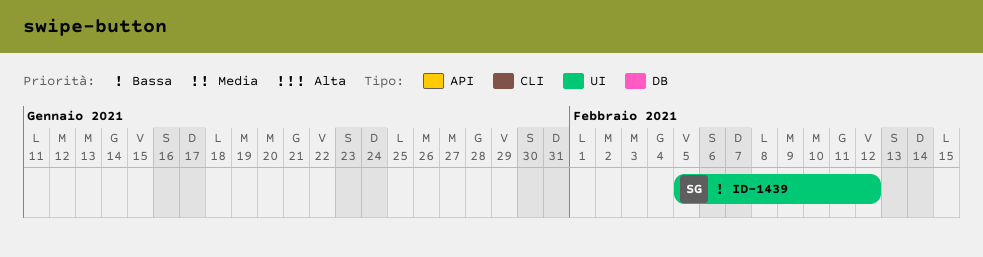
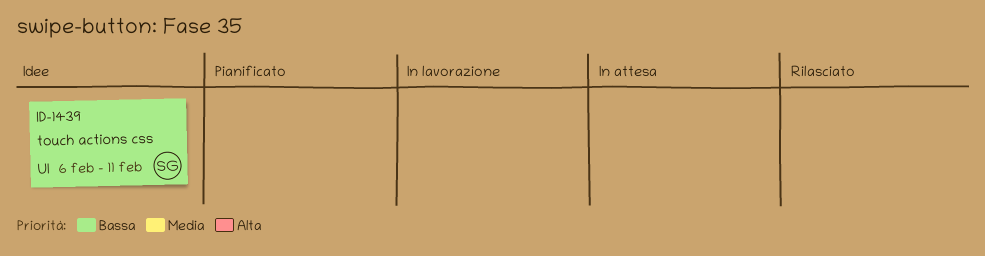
ID-1439, start: Feb 5 -> Feb 6
ID-1439, due: Feb 12 -> Feb 11

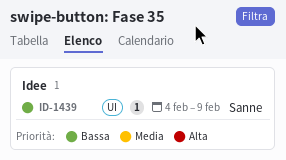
ID-1439, start: Feb 6 -> Feb 4
ID-1439, due: Feb 11 -> Feb 9

